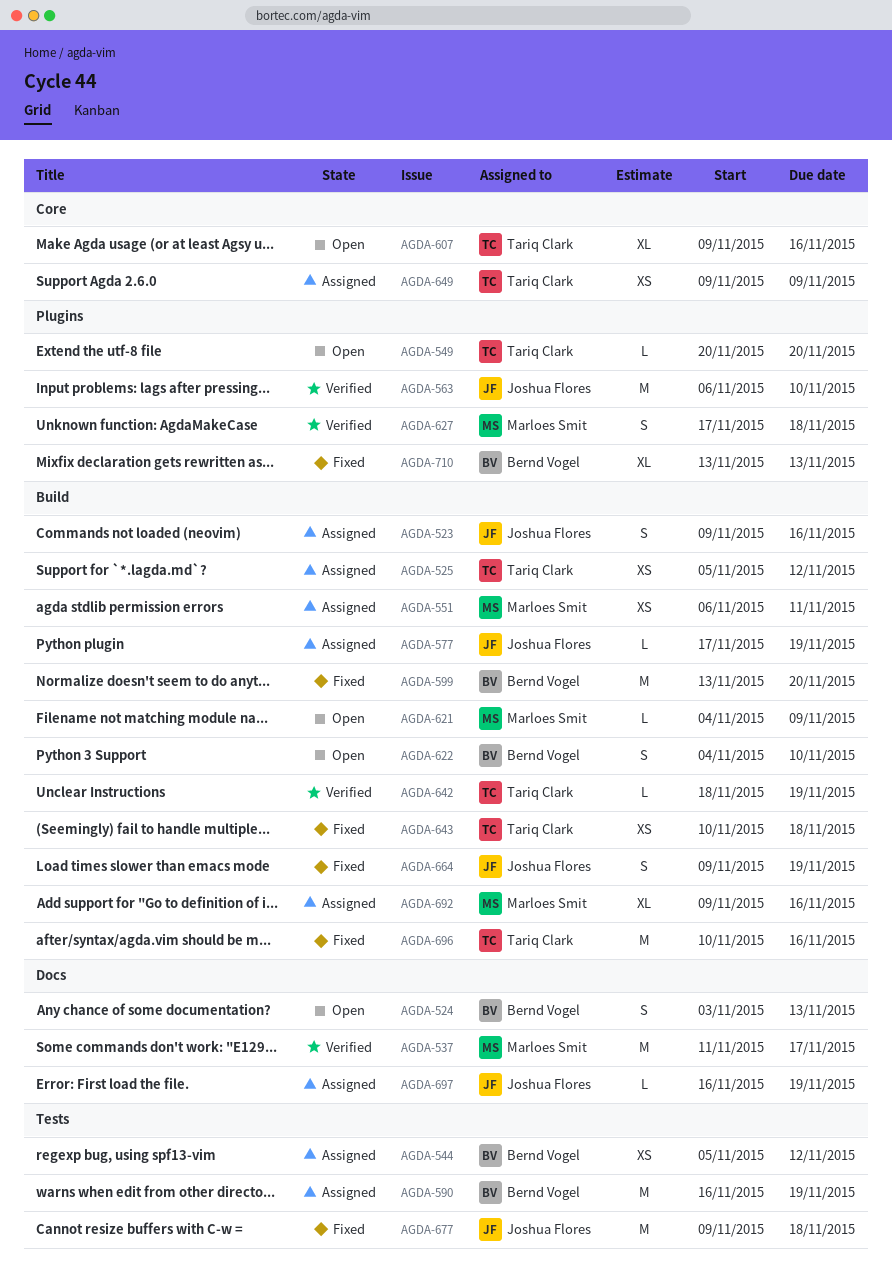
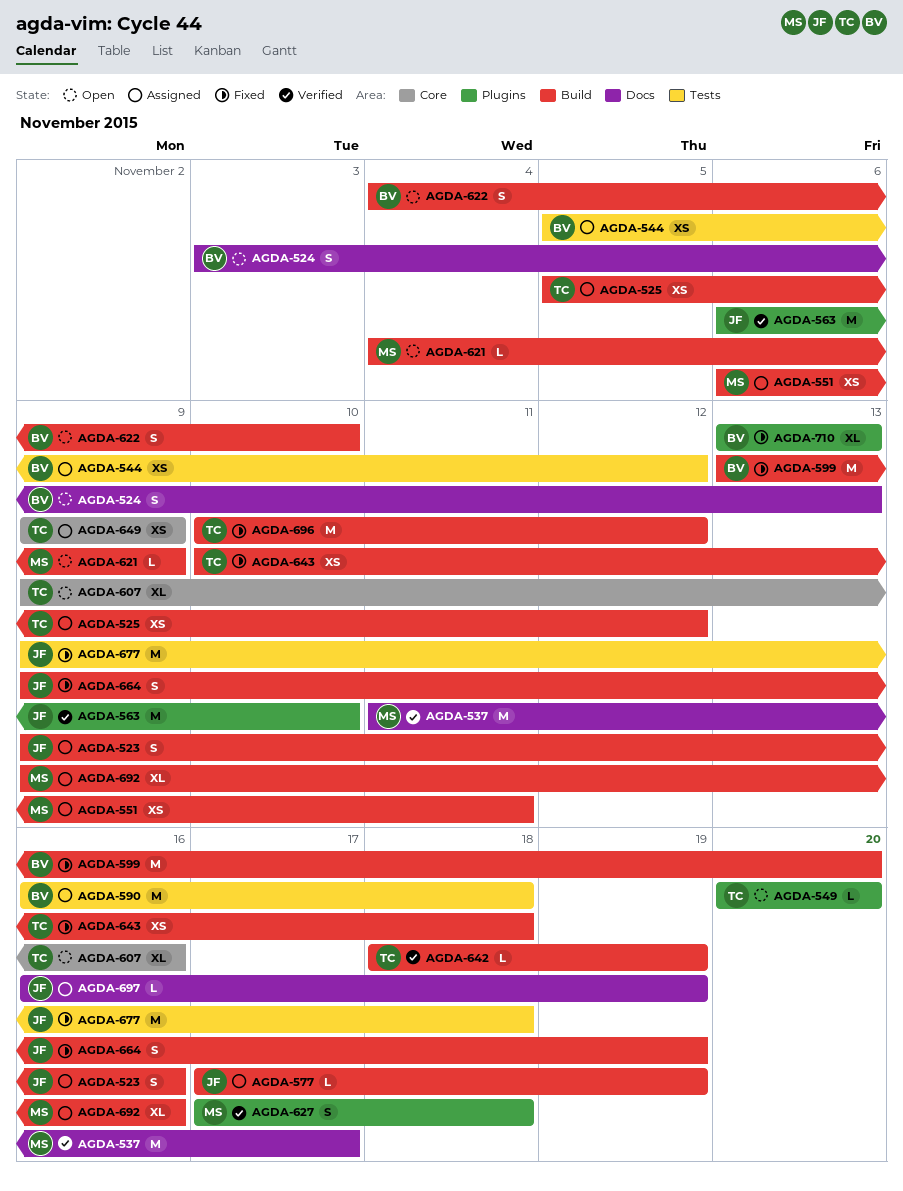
AGDA-590, due: Nov 19 -> Nov 18
AGDA-696, due: Nov 16 -> Nov 12

